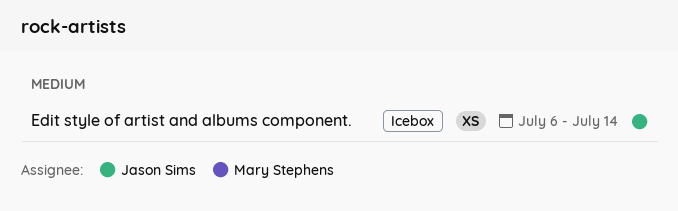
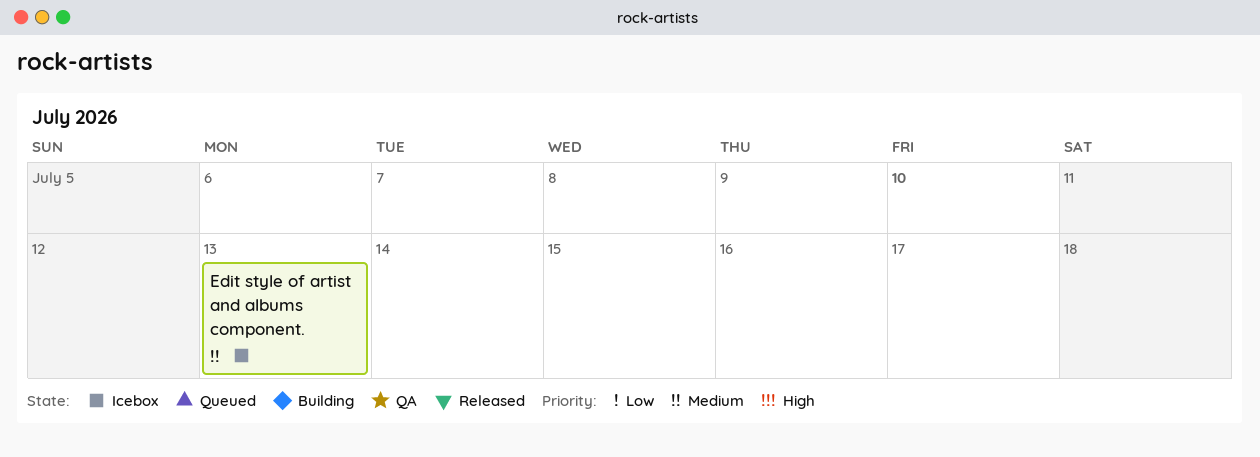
Edit style of artist and albums component., due: Jul 14 -> Jul 13

